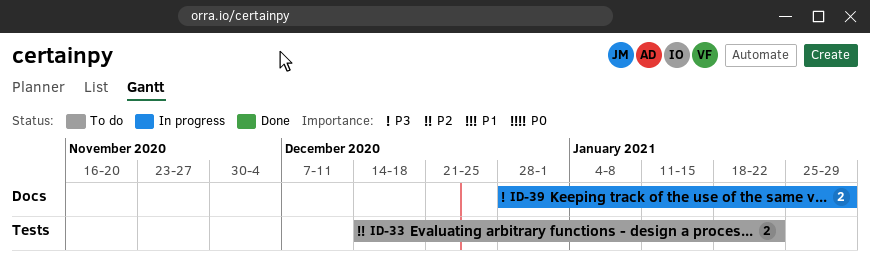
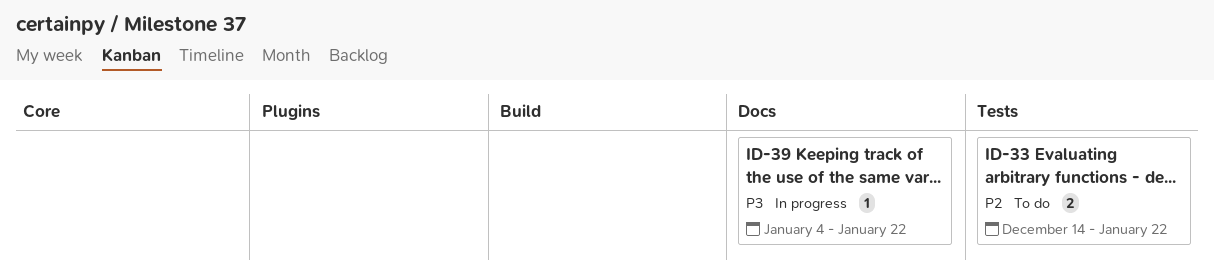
ID-39, estimate: 2 -> 1
ID-39, start: Dec 28 -> Jan 4
ID-39, due: Jan 29 -> Jan 22

